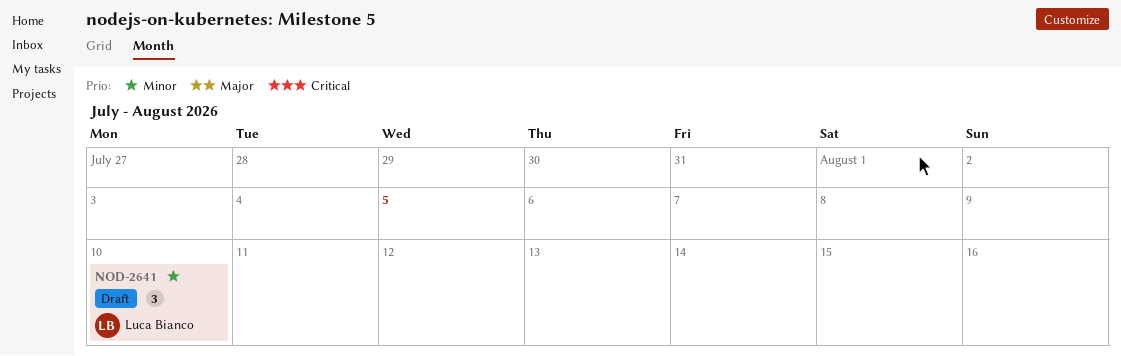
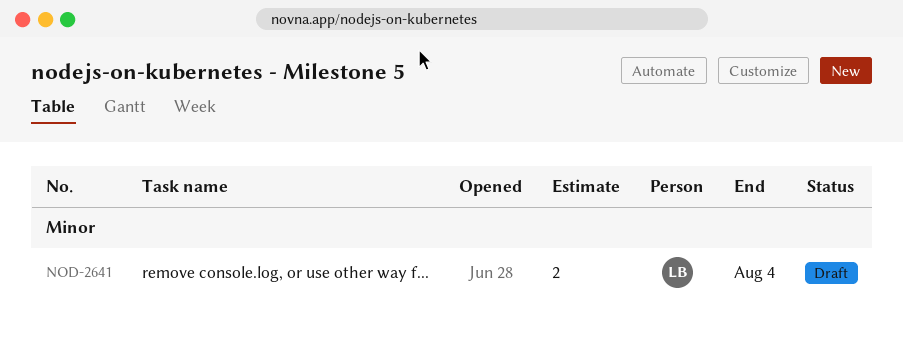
NOD-2641, estimate: 3 -> 2
NOD-2641, due: Aug 10 -> Aug 4

